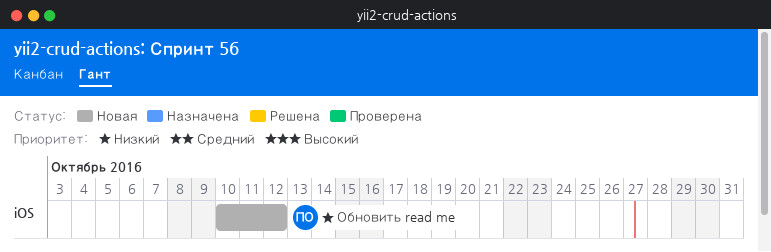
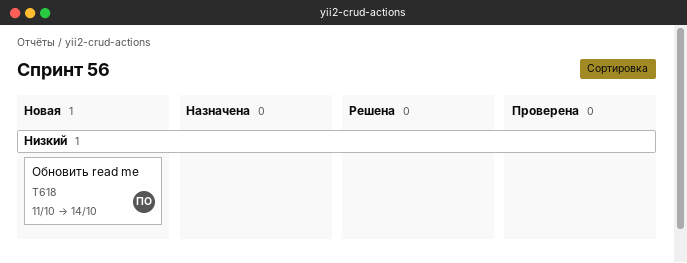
Обновить read me, start: Oct 10 -> Oct 11
Обновить read me, due: Oct 12 -> Oct 14

